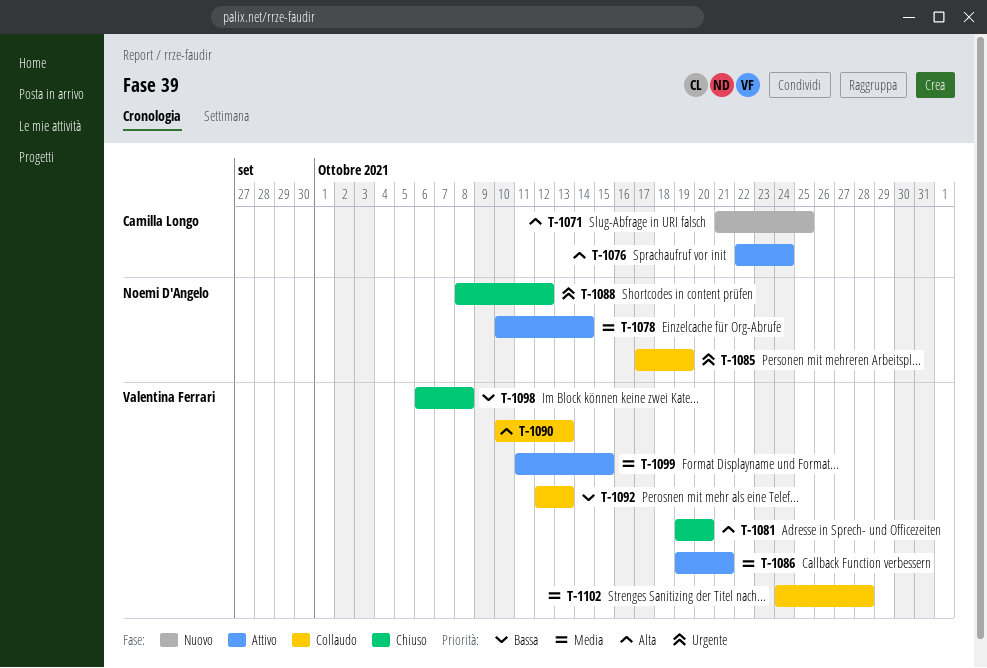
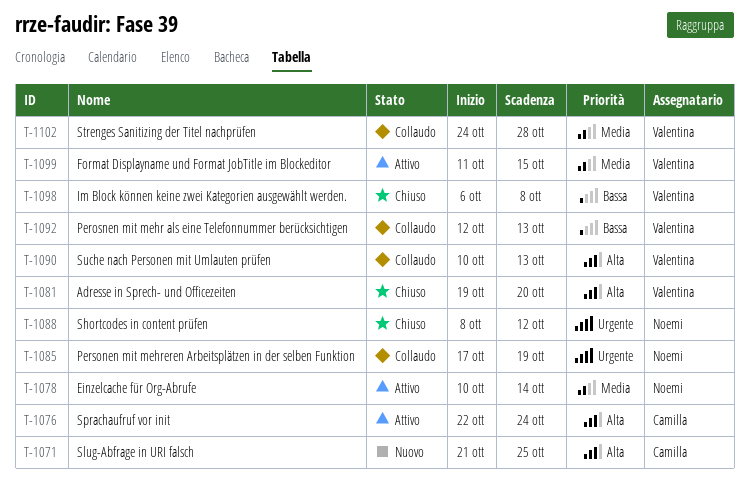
T-1086: present -> none

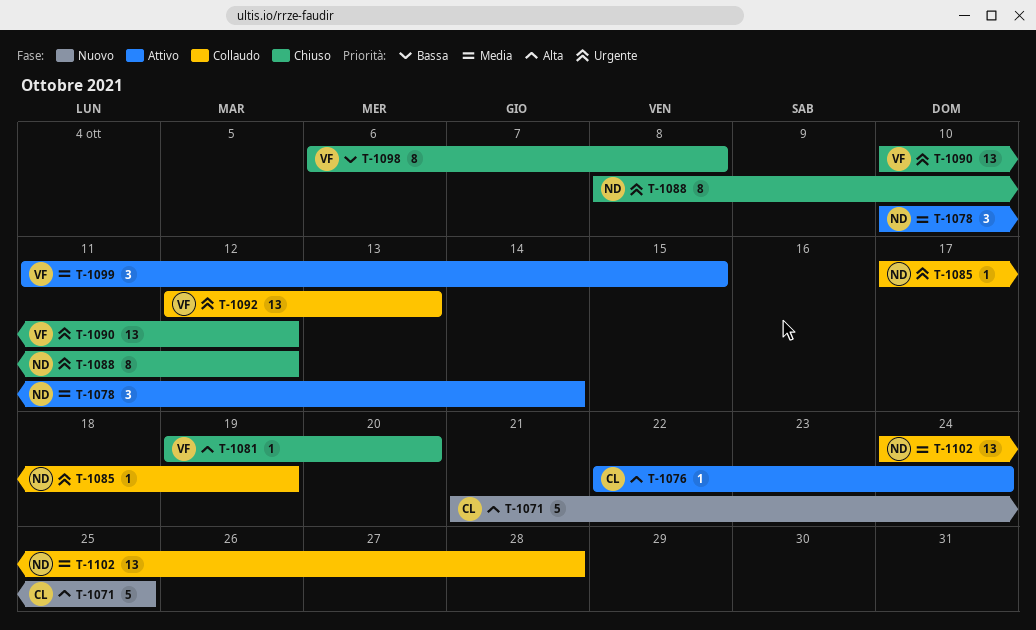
T-1090, status: Collaudo -> Chiuso
T-1090, priority: Alta -> Urgente
T-1090, due: Oct 13 -> Oct 12
T-1092, priority: Bassa -> Urgente
T-1102, owner: Valentina -> Noemi

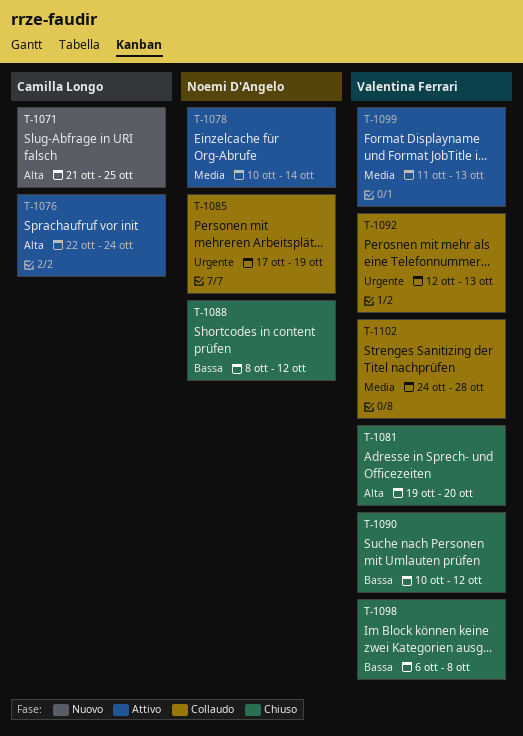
T-1088, priority: Urgente -> Bassa
T-1090, priority: Urgente -> Bassa
T-1099, due: Oct 15 -> Oct 13
T-1102, owner: Noemi D'Angelo -> Valentina Ferrari

